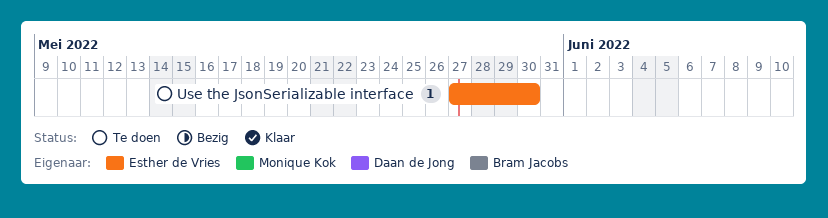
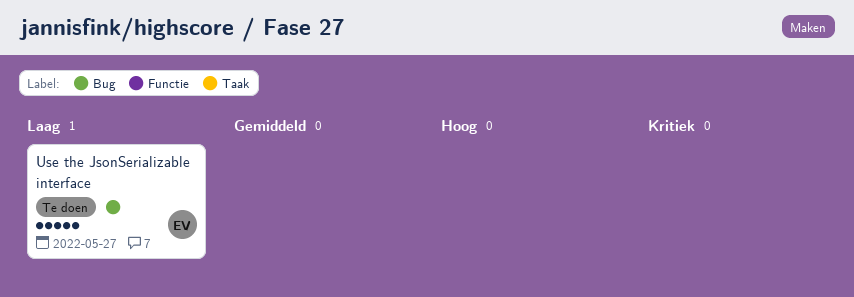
Use the JsonSerializable interface, estimate: 1 -> 5
Use the JsonSerializable interface, due: May 30 -> May 27

